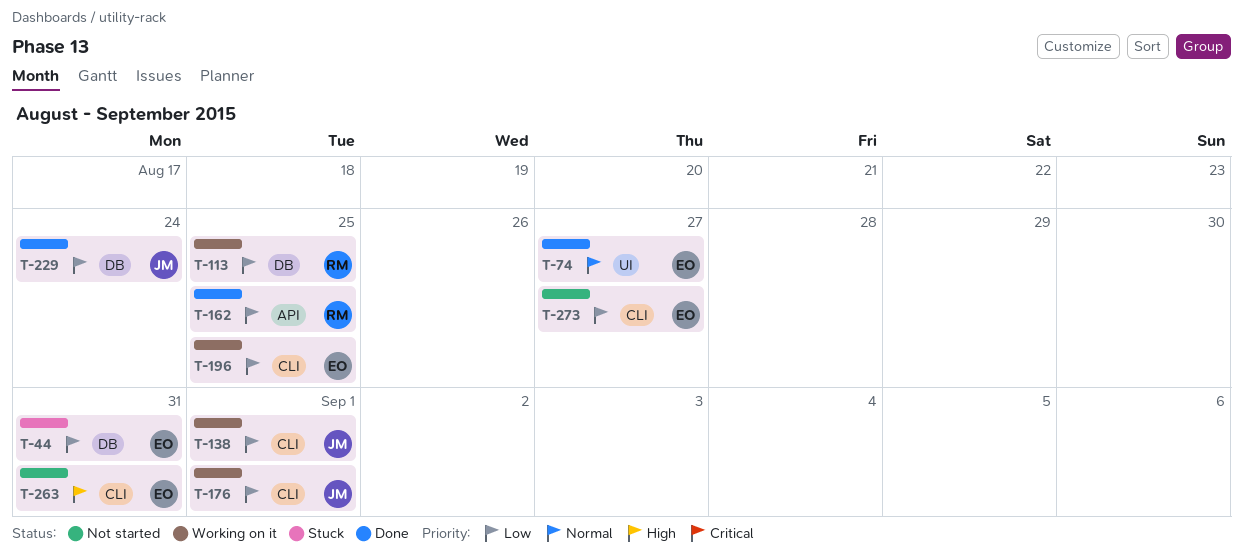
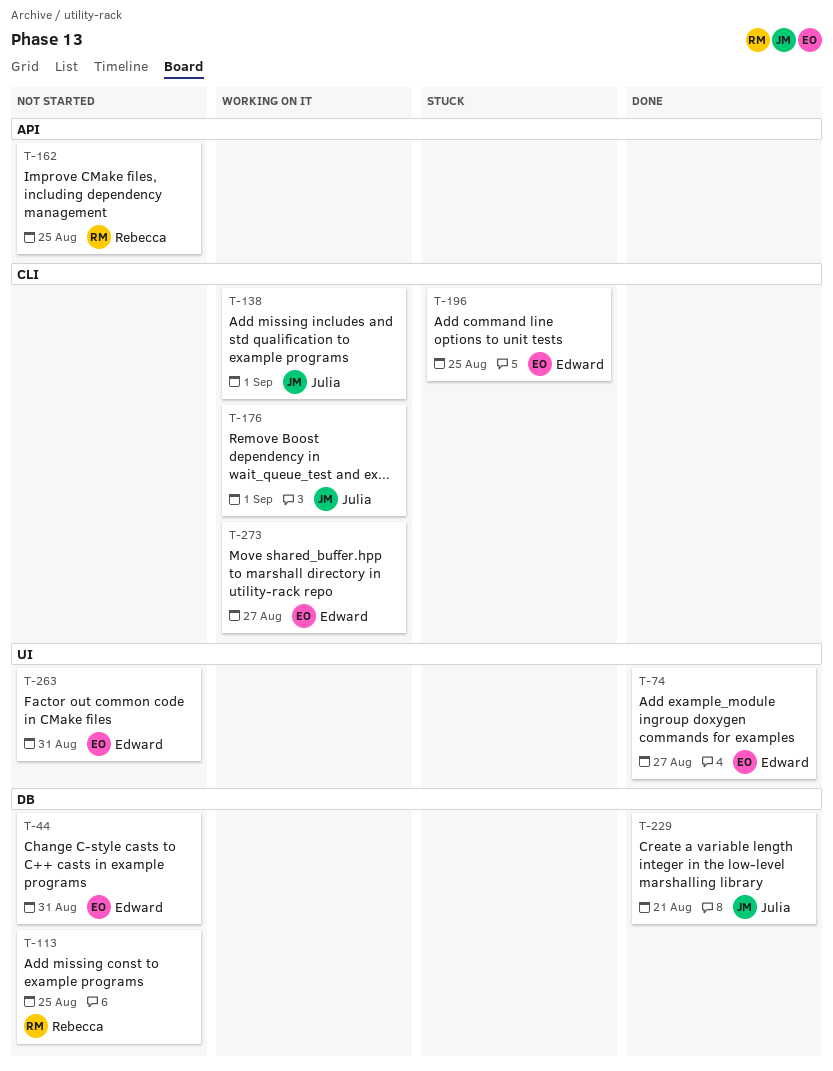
T-44, status: Stuck -> Not started
T-113, status: Working on it -> Not started
T-162, status: Done -> Not started
T-196, status: Working on it -> Stuck
T-229, due: Aug 24 -> Aug 21
T-263, label: CLI -> UI
T-273, status: Not started -> Working on it

